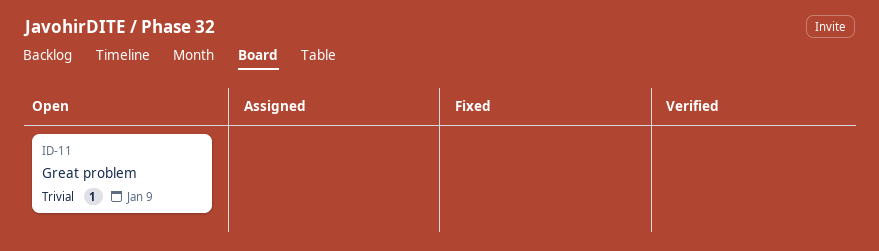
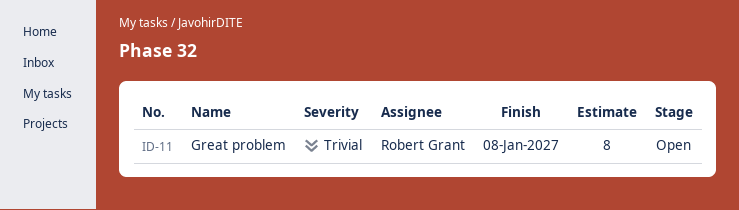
ID-11, estimate: 1 -> 8
ID-11, due: Jan 9 -> Jan 8

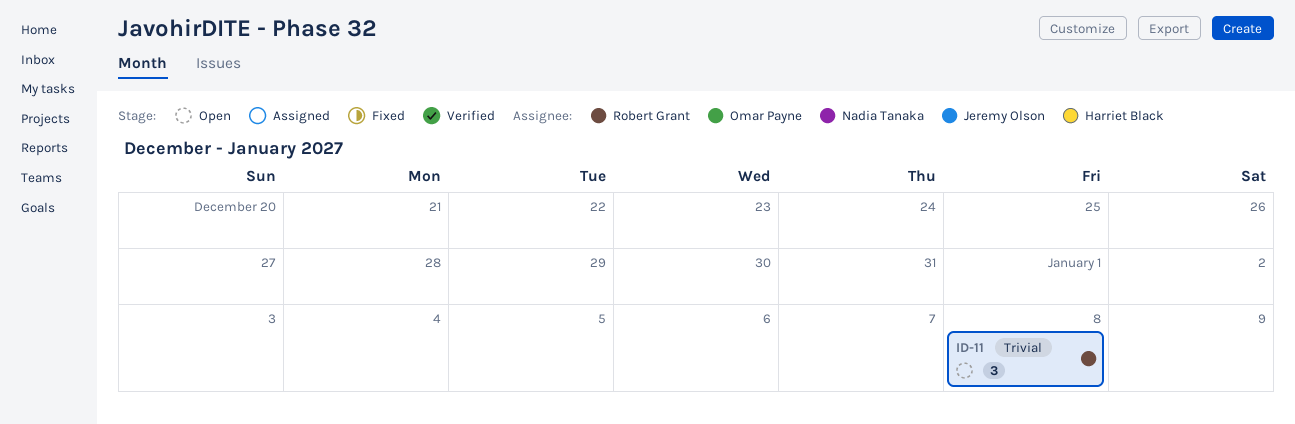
ID-11, estimate: 8 -> 3

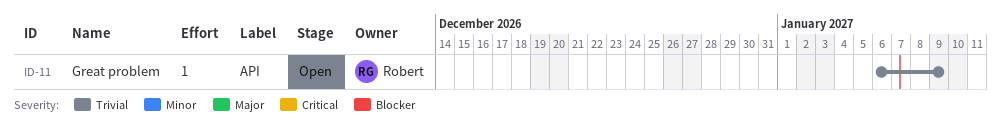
ID-11, estimate: 3 -> 1
ID-11, due: Jan 8 -> Jan 9

